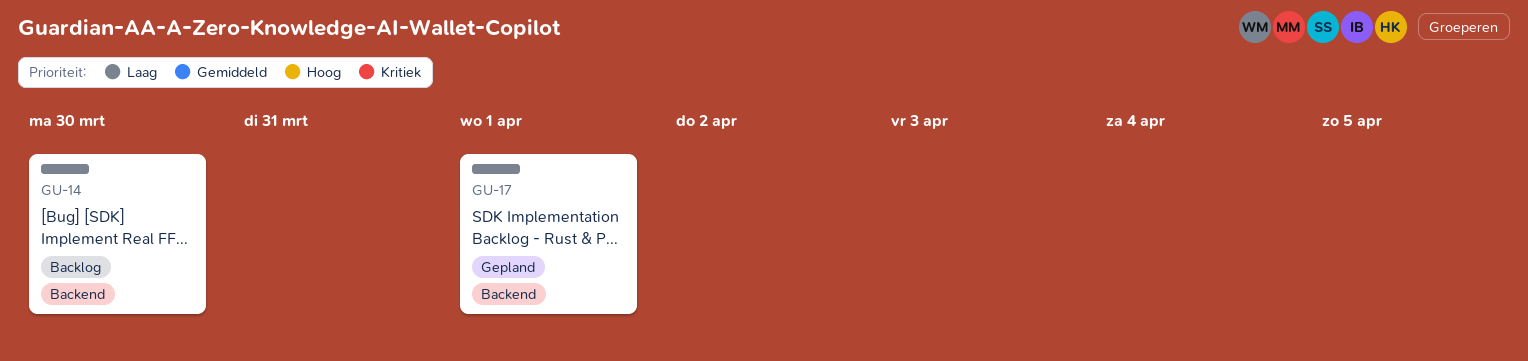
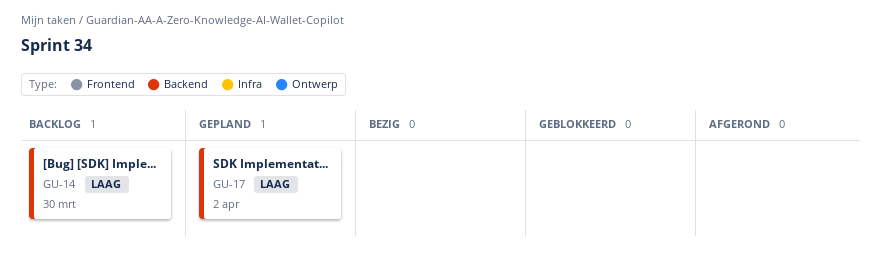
GU-17, due: Apr 1 -> Apr 2

